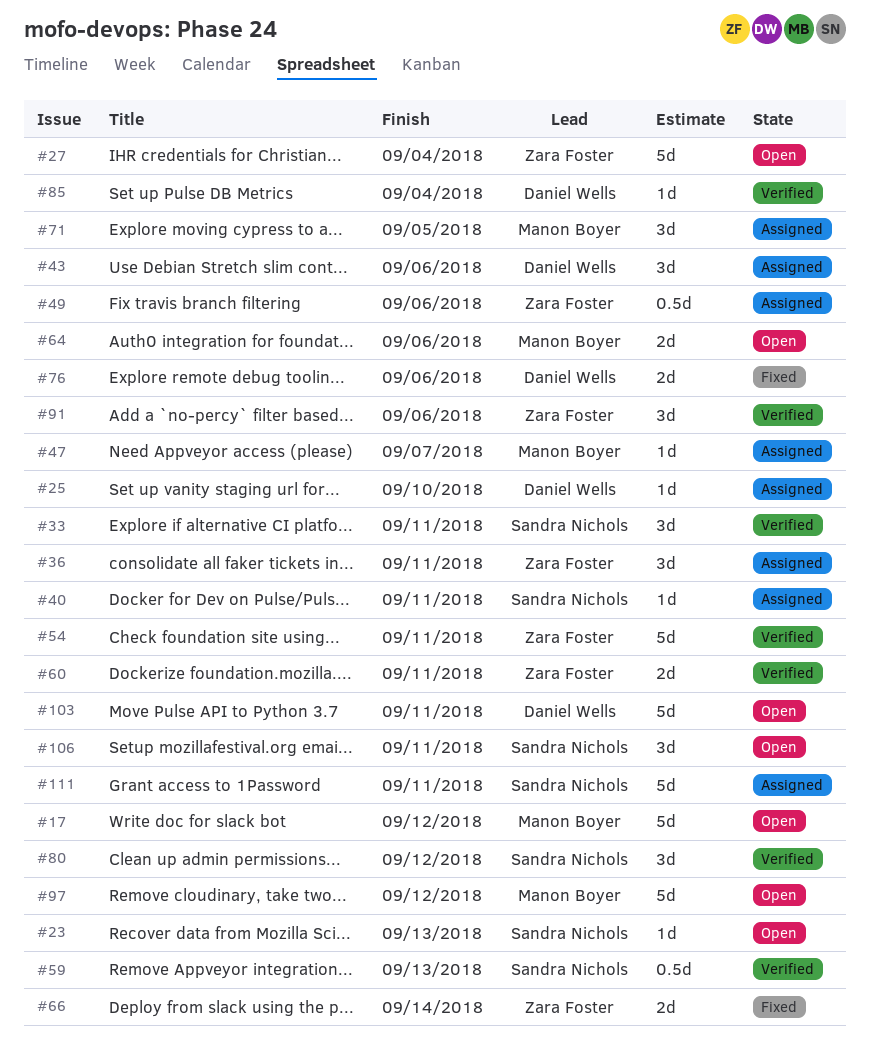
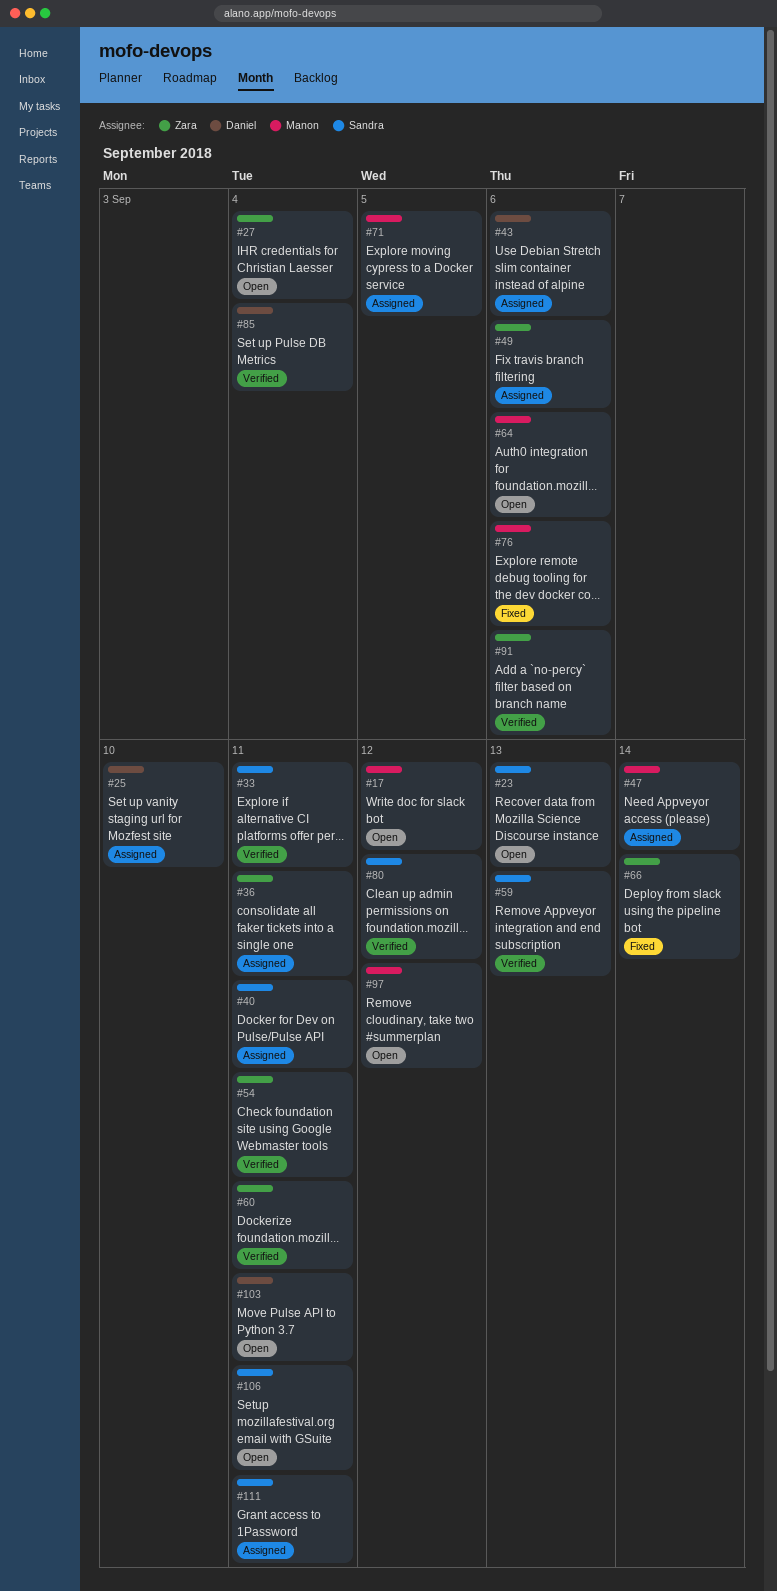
#47, due: Sep 7 -> Sep 14
#76, owner: Daniel Wells -> Manon Boyer

